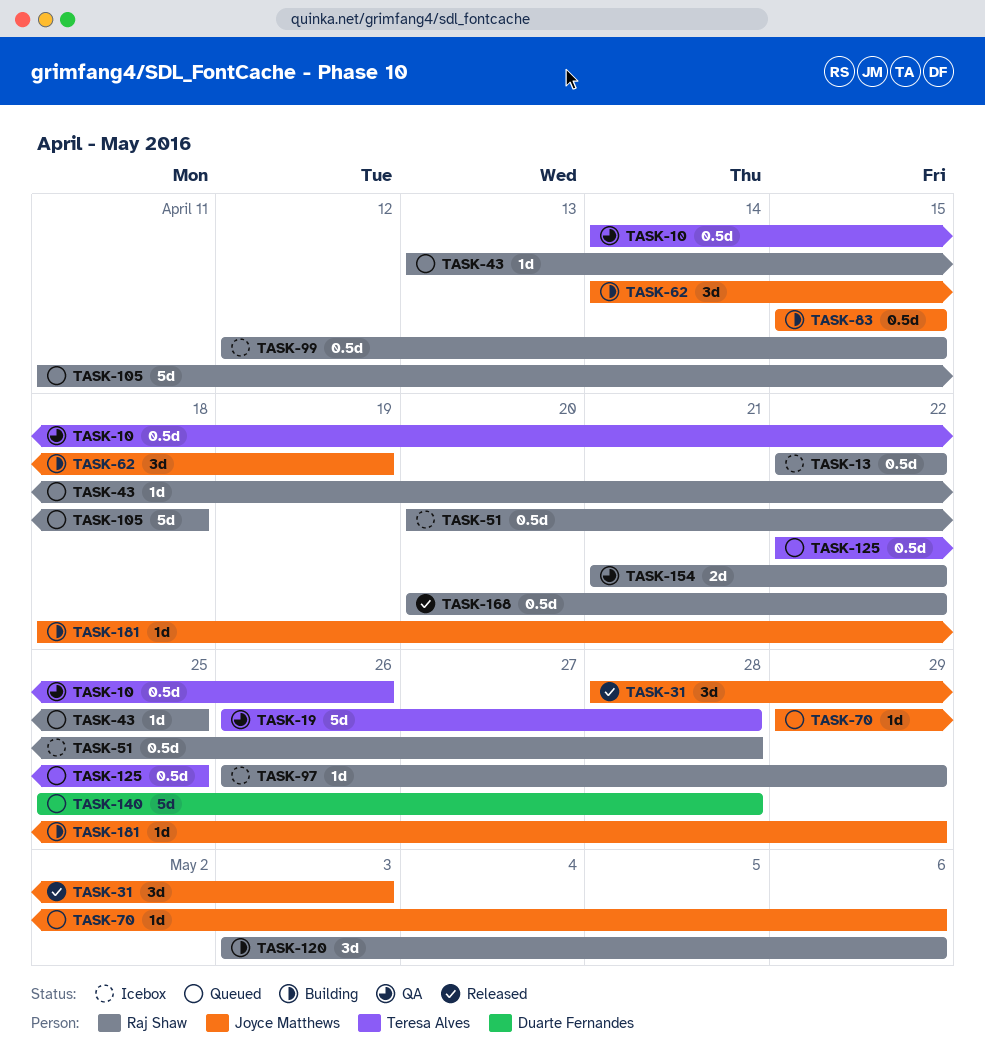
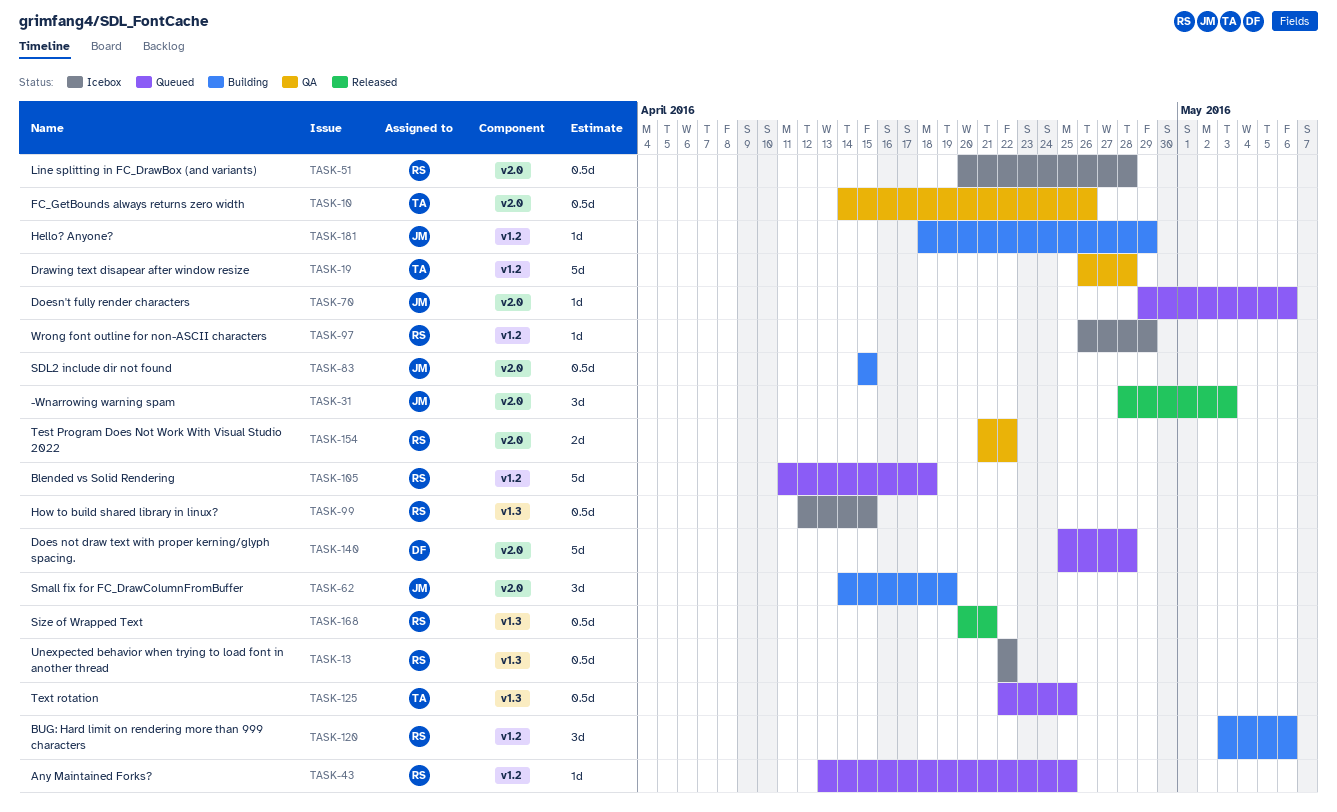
TASK-168, due: Apr 22 -> Apr 21

